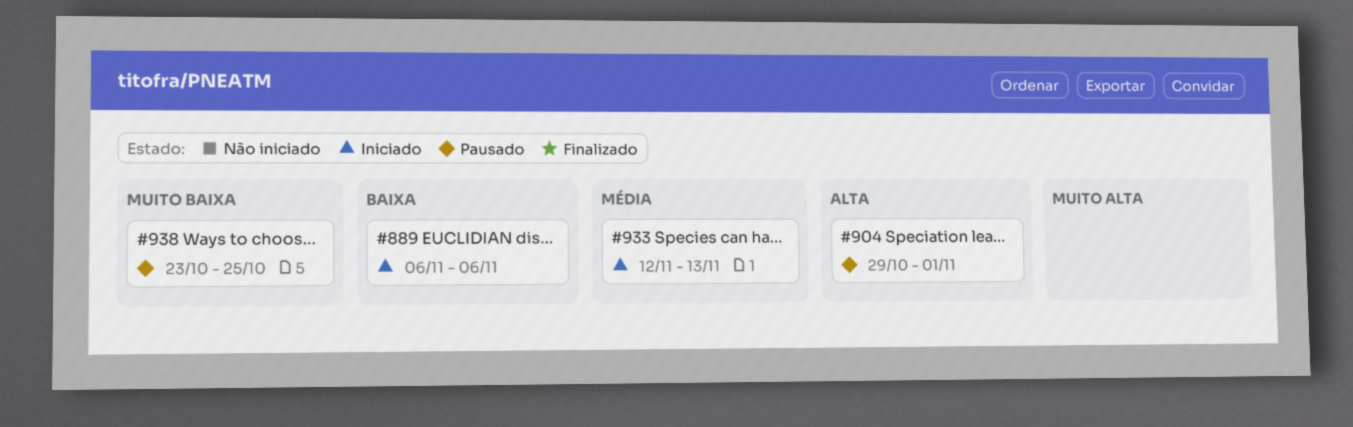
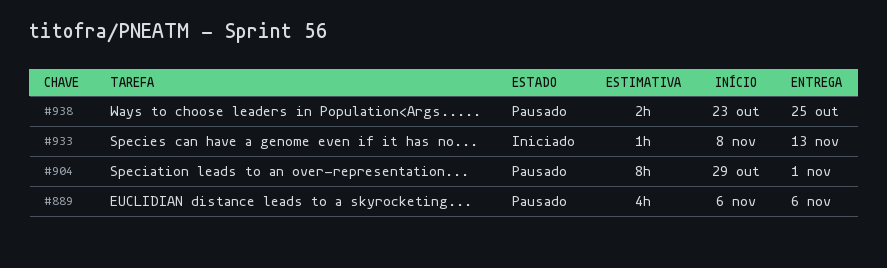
#889, status: Iniciado -> Pausado
#933, start: Nov 12 -> Nov 8

